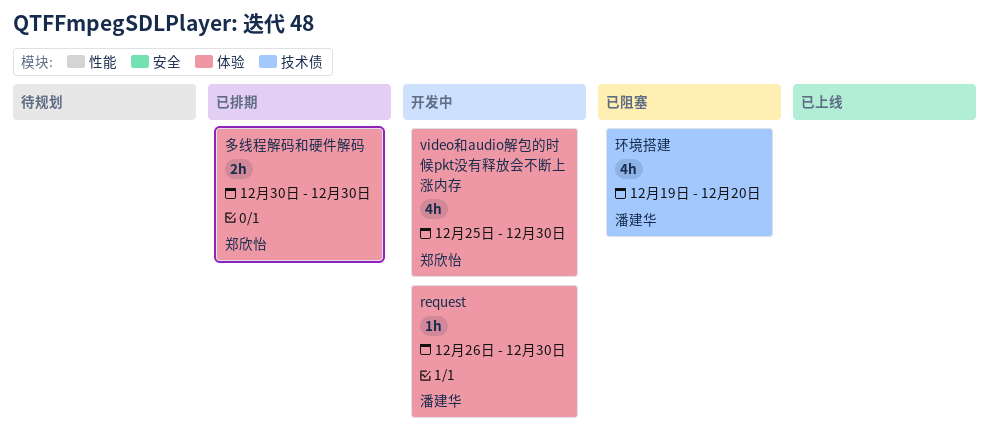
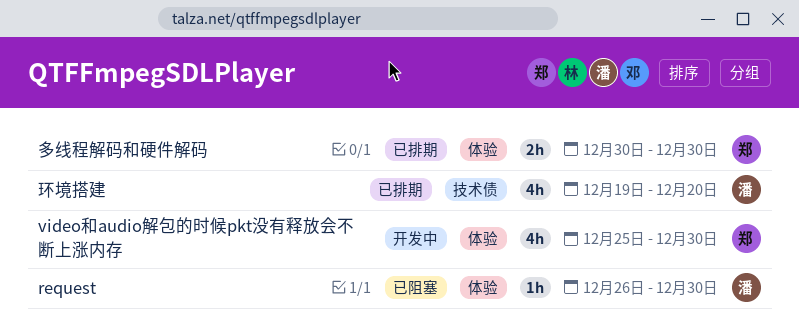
request, status: 开发中 -> 已阻塞
环境搭建, status: 已阻塞 -> 已排期

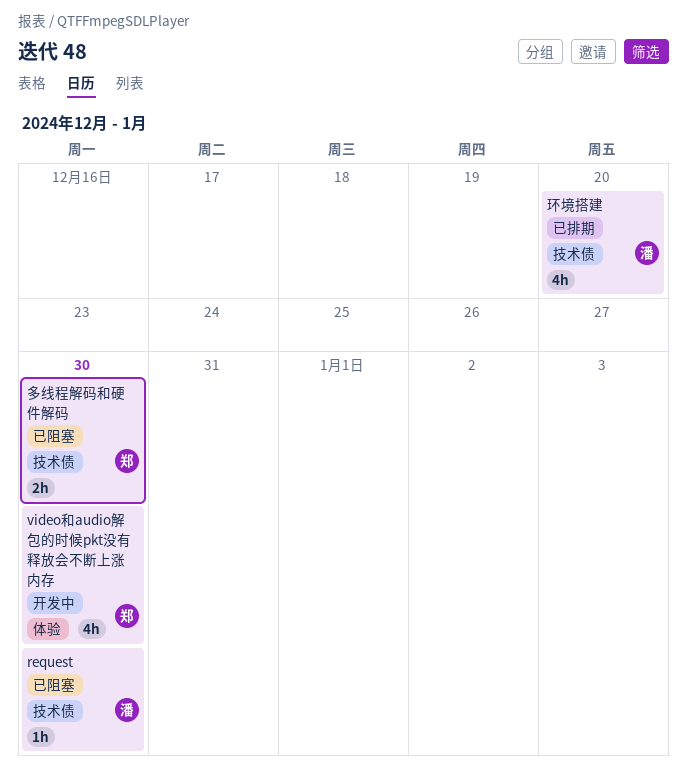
request, label: 体验 -> 技术债
多线程解码和硬件解码, status: 已排期 -> 已阻塞
多线程解码和硬件解码, label: 体验 -> 技术债

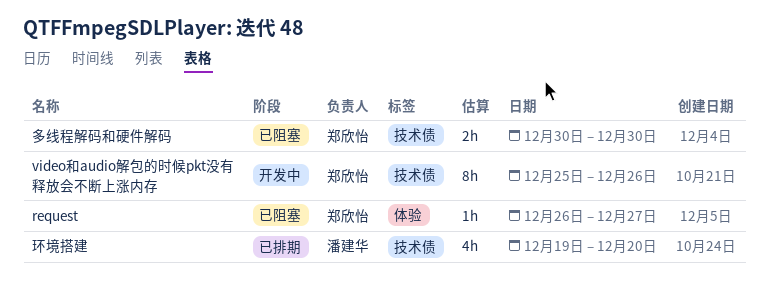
request, owner: 潘建华 -> 郑欣怡
request, label: 技术债 -> 体验
request, due: Dec 30 -> Dec 27
video和audio解包的时候pkt没有释放会不断上涨内存, label: 体验 -> 技术债
video和audio解包的时候pkt没有释放会不断上涨内存, estimate: 4h -> 8h
video和audio解包的时候pkt没有释放会不断上涨内存, due: Dec 30 -> Dec 26

